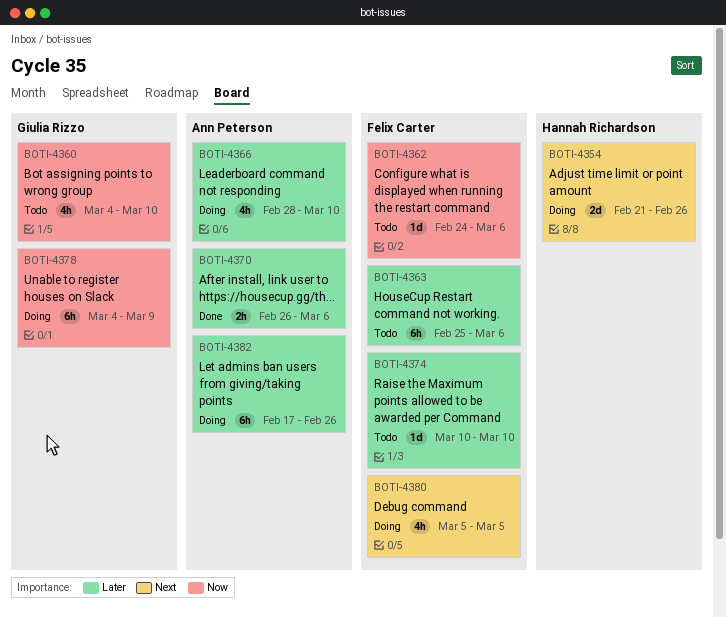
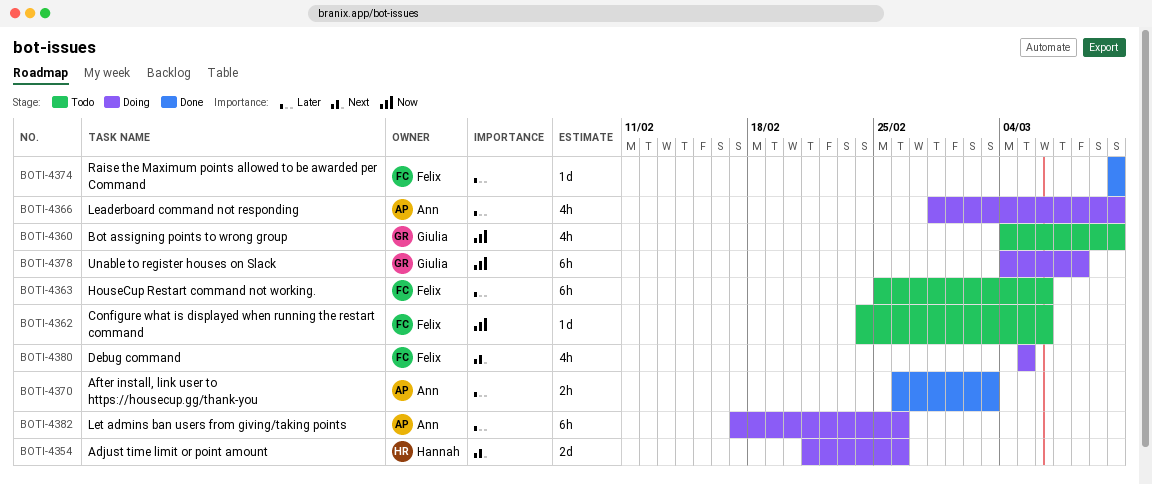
BOTI-4370, due: Mar 6 -> Mar 3
BOTI-4374, status: Todo -> Done
BOTI-4378, due: Mar 9 -> Mar 8

